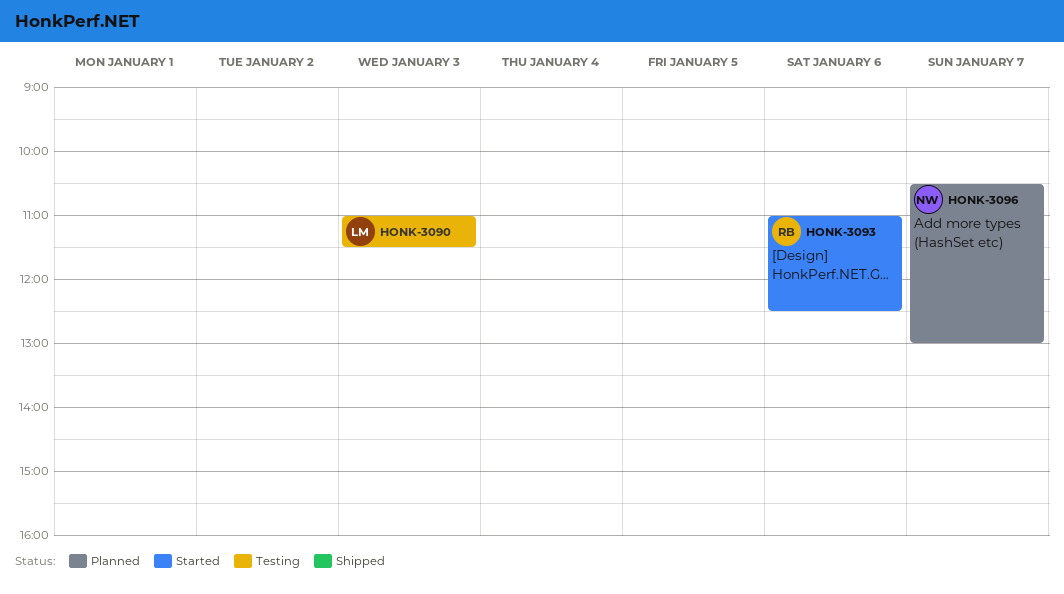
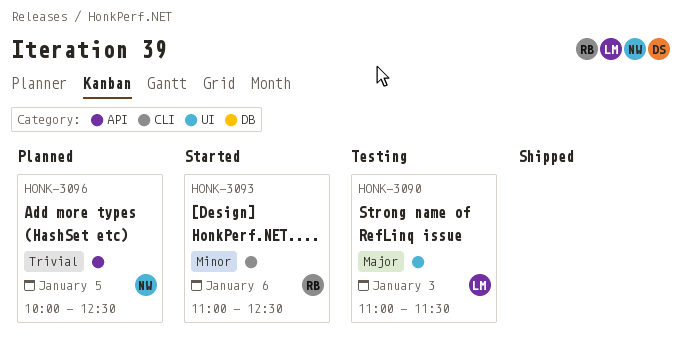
HONK-3096, day: Jan 7 -> Jan 5
HONK-3096, begins: 10:30 -> 10:00
HONK-3096, ends: 13:00 -> 12:30

